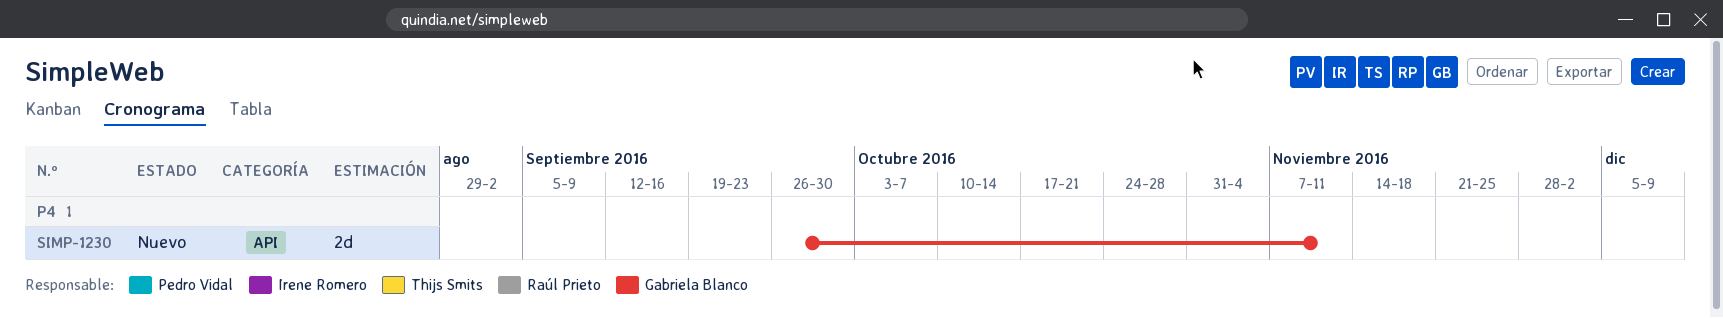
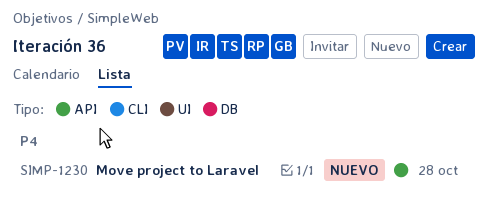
SIMP-1230, due: Nov 11 -> Oct 28

